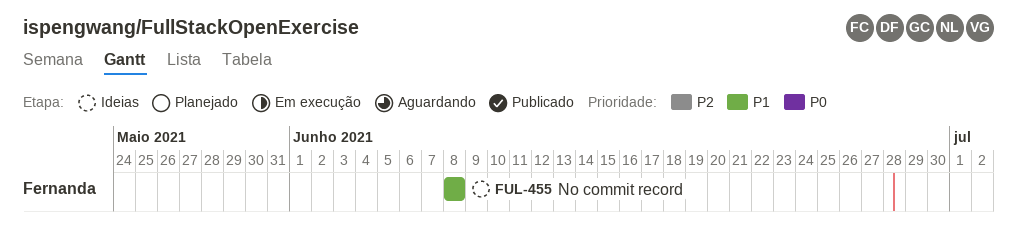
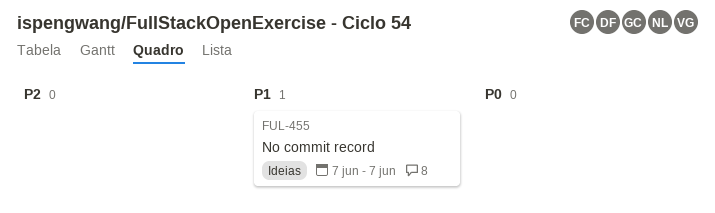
FUL-455, start: Jun 8 -> Jun 7
FUL-455, due: Jun 8 -> Jun 7

